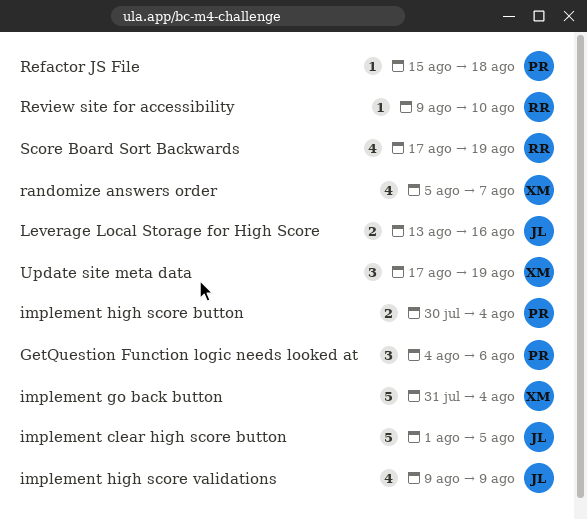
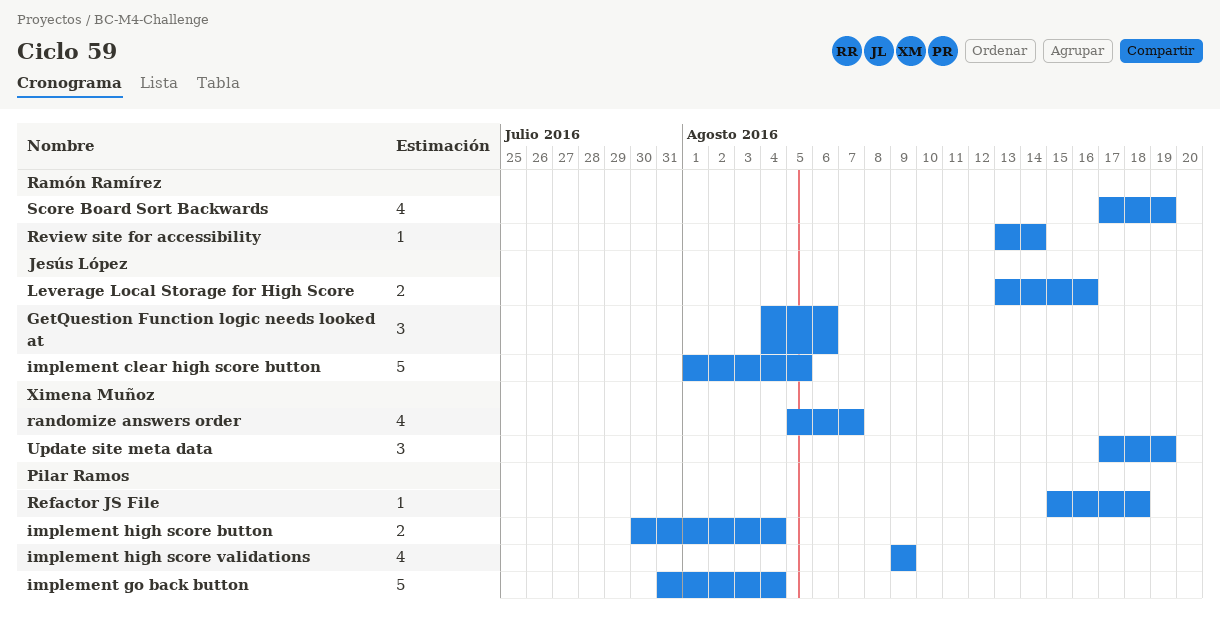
GetQuestion Function logic needs looked at, owner: Pilar Ramos -> Jesús López
implement go back button, owner: Ximena Muñoz -> Pilar Ramos
implement high score validations, owner: Jesús López -> Pilar Ramos
Review site for accessibility, start: Aug 9 -> Aug 13
Review site for accessibility, due: Aug 10 -> Aug 14

